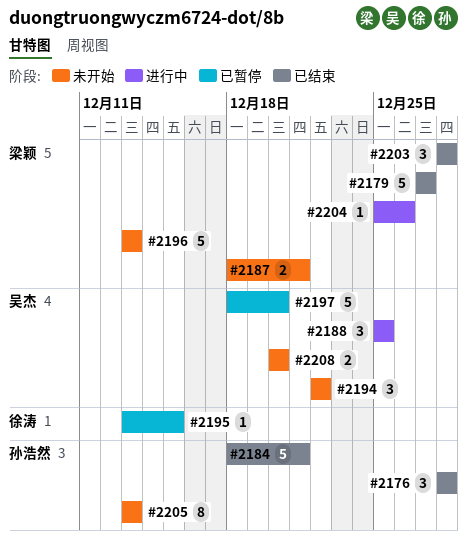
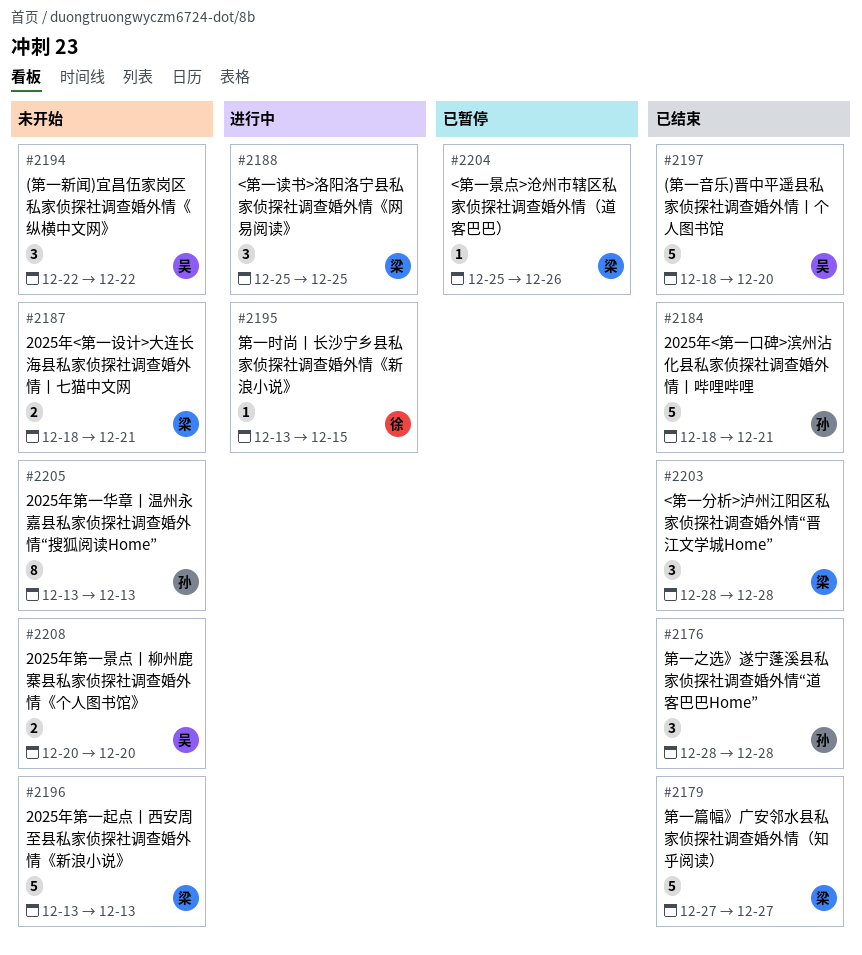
#2188, owner: 吴杰 -> 梁颖
#2195, status: 已暂停 -> 进行中
#2197, status: 已暂停 -> 已结束
#2204, status: 进行中 -> 已暂停

